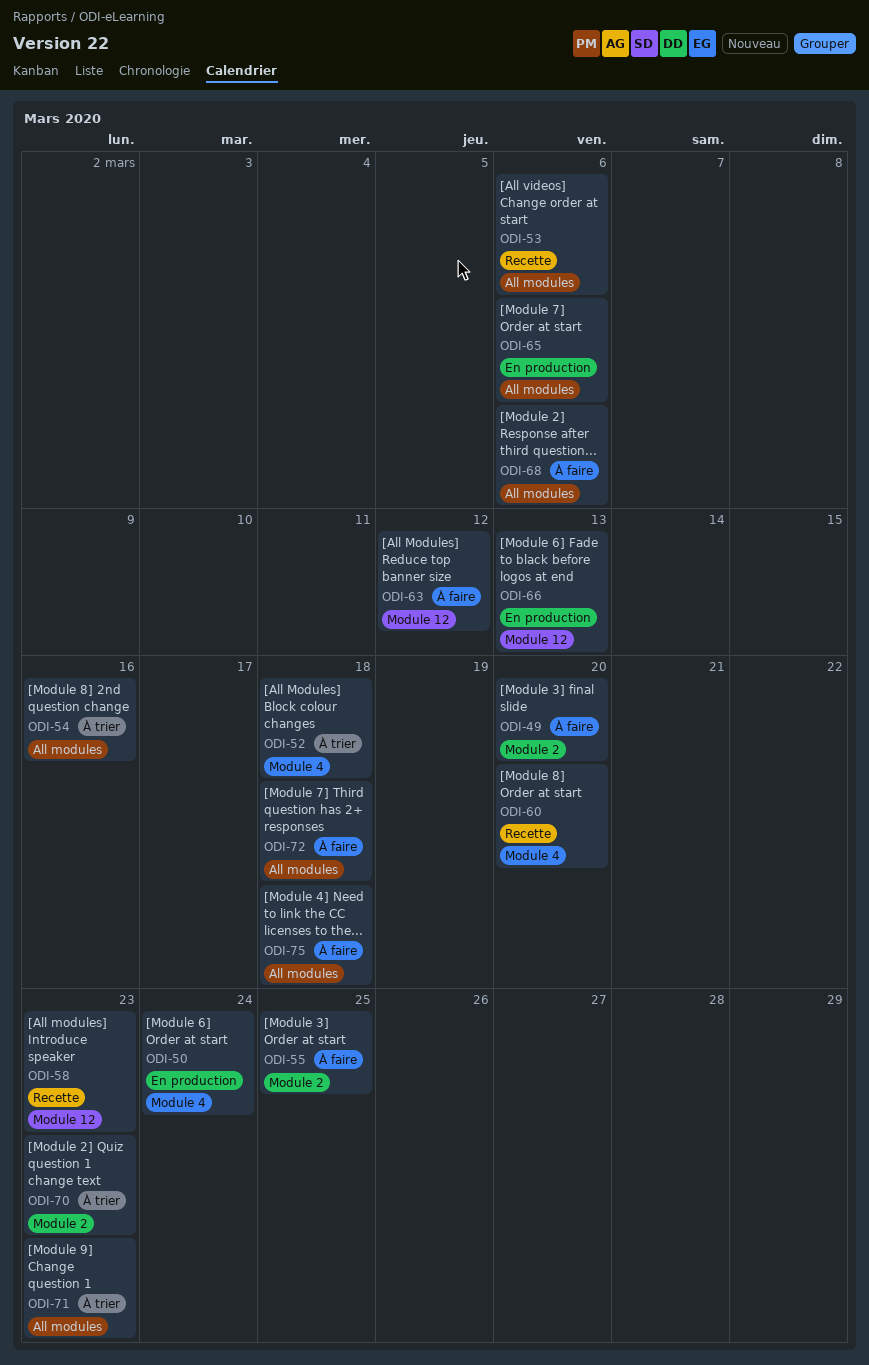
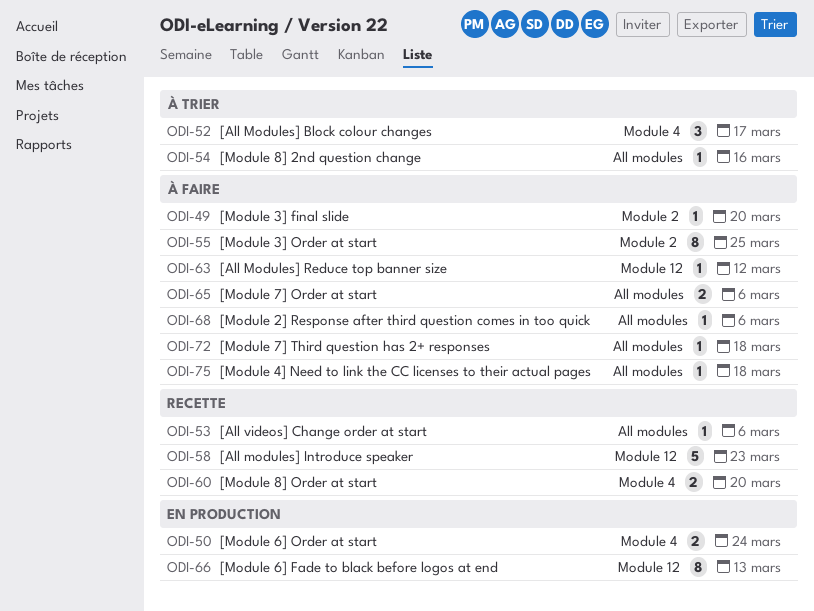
ODI-52, due: Mar 18 -> Mar 17
ODI-65, status: En production -> À faire
ODI-70: present -> none
ODI-71: present -> none

